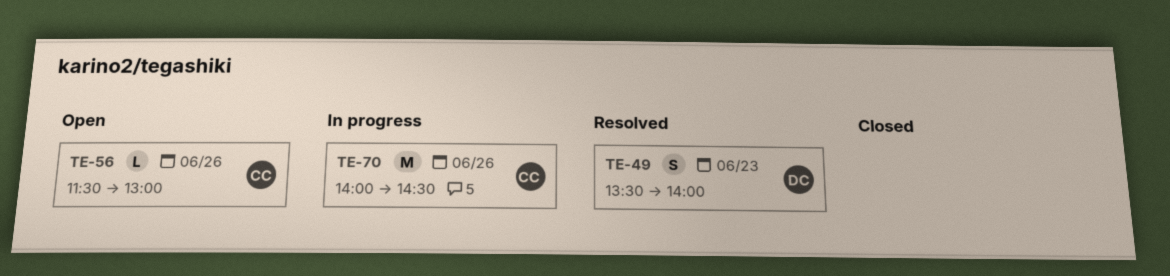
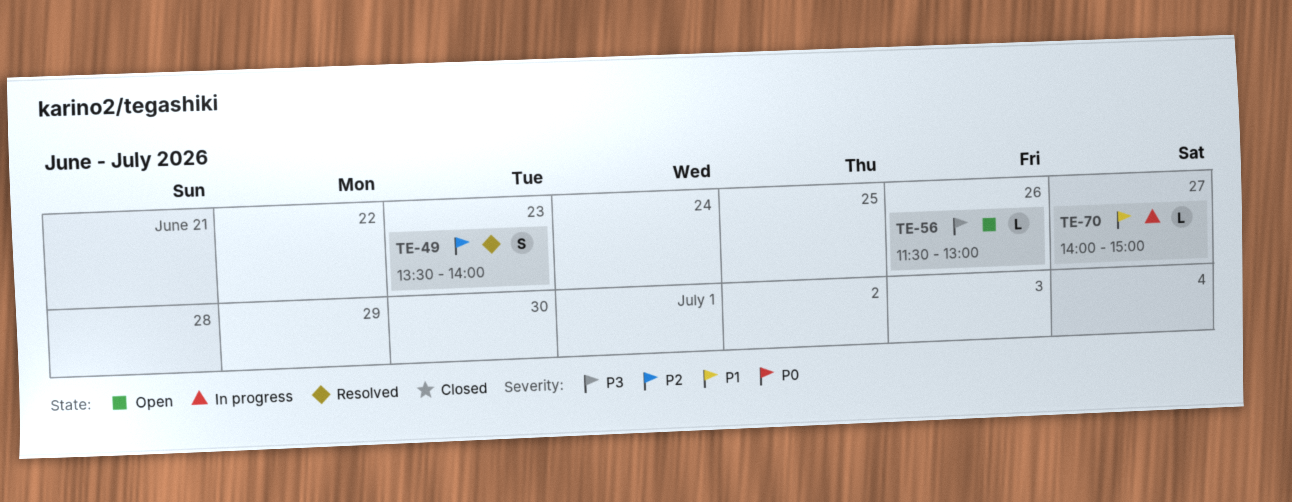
TE-70, estimate: M -> L
TE-70, day: Jun 26 -> Jun 27
TE-70, ends: 14:30 -> 15:00

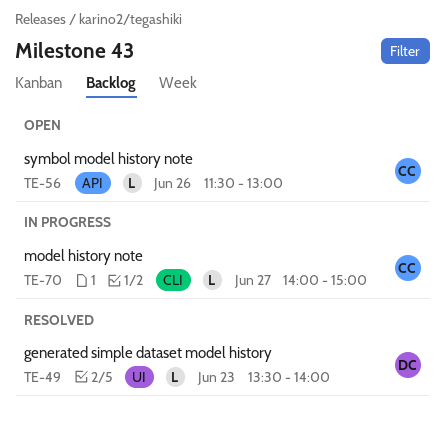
TE-49, estimate: S -> L

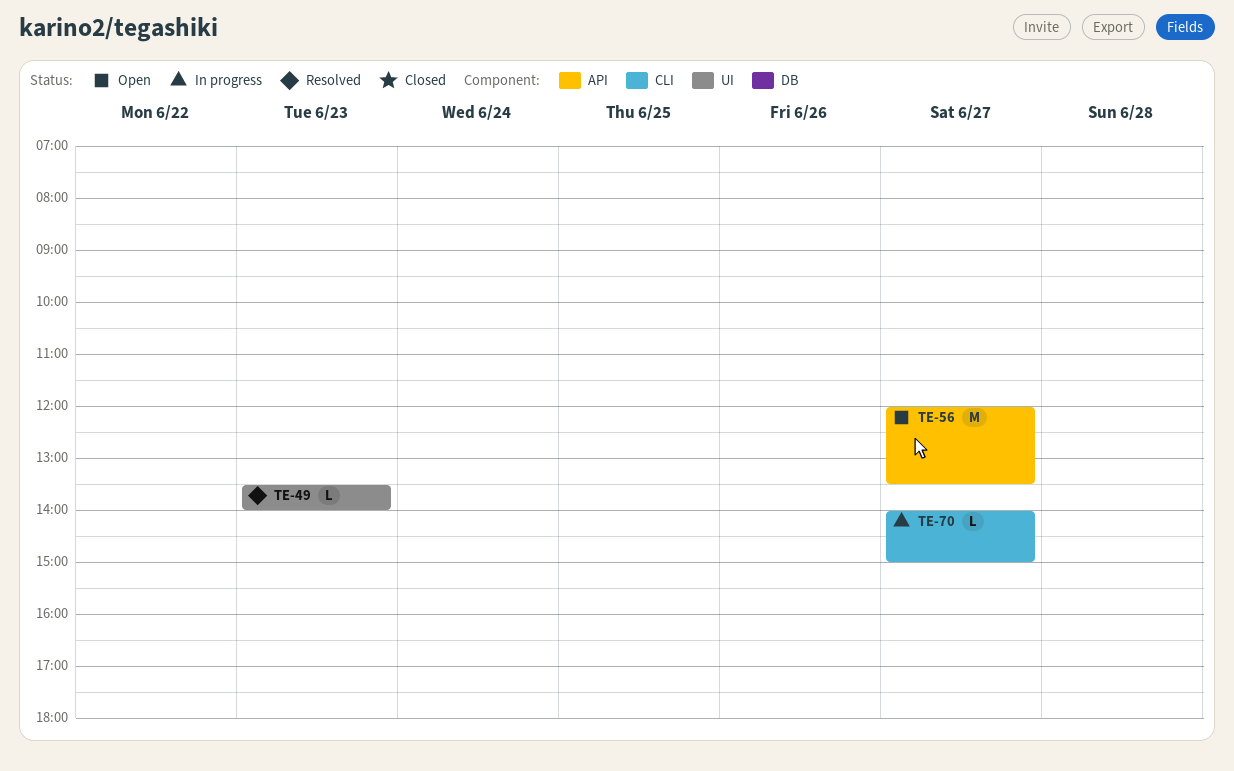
TE-56, estimate: L -> M
TE-56, day: Jun 26 -> Jun 27
TE-56, begins: 11:30 -> 12:00
TE-56, ends: 13:00 -> 13:30

